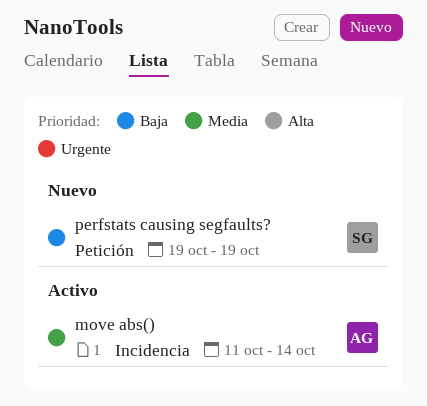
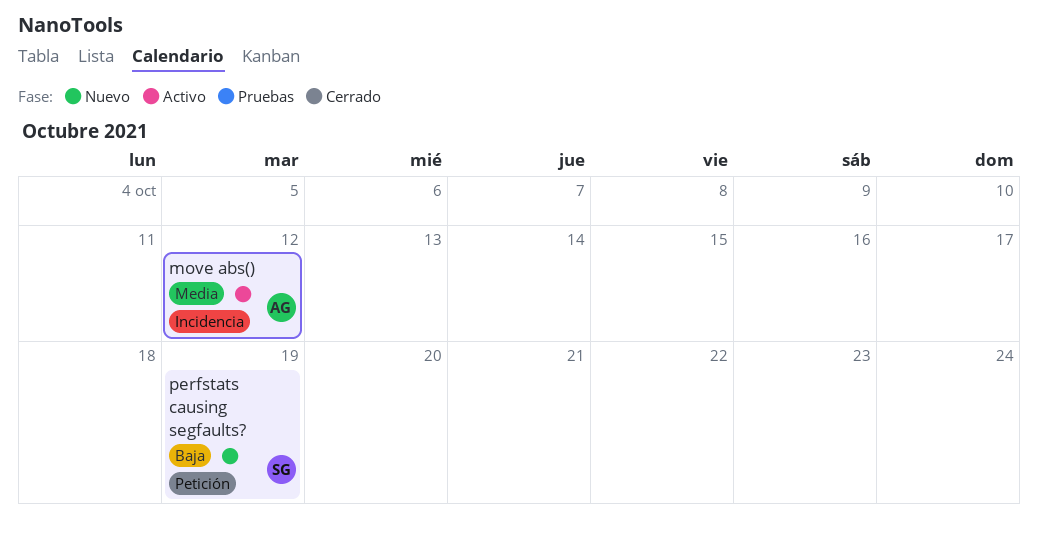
move abs(), due: Oct 14 -> Oct 12

